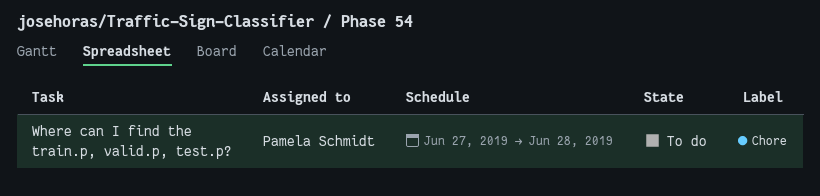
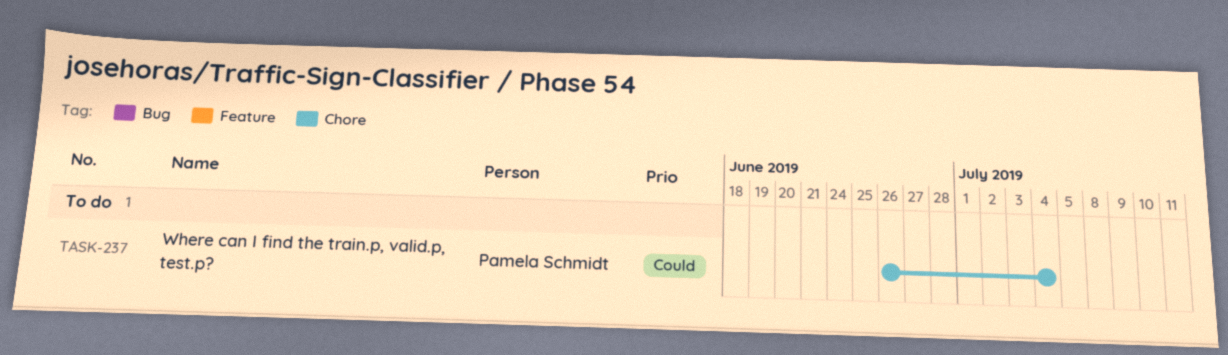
Where can I find the train.p, valid.p, test.p?, start: Jun 27 -> Jun 26
Where can I find the train.p, valid.p, test.p?, due: Jun 28 -> Jul 4

